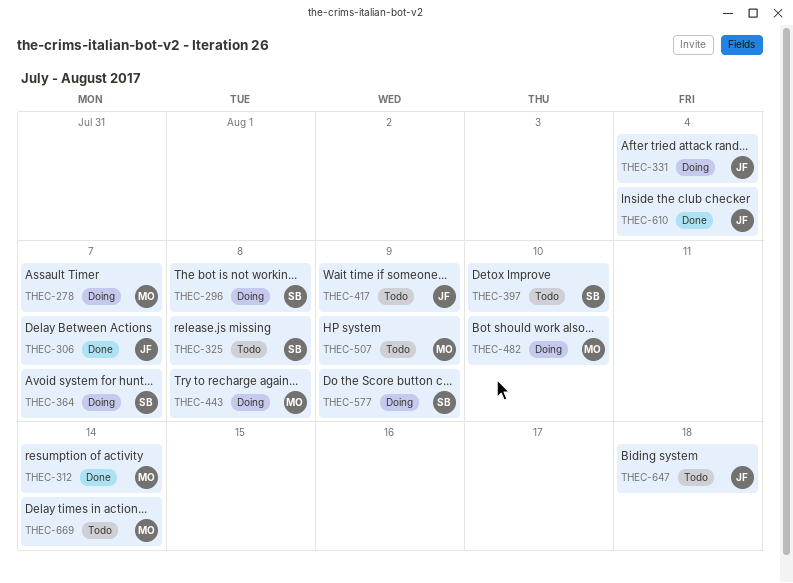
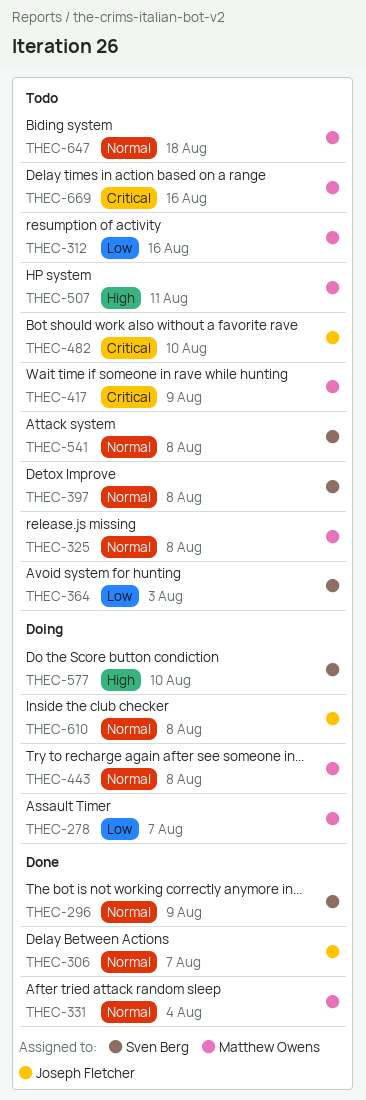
THEC-296, status: Doing -> Done
THEC-296, due: Aug 8 -> Aug 9
THEC-312, status: Done -> Todo
THEC-312, due: Aug 14 -> Aug 16
THEC-325, owner: Sven Berg -> Matthew Owens
THEC-331, status: Doing -> Done
THEC-331, owner: Joseph Fletcher -> Matthew Owens
THEC-364, status: Doing -> Todo
THEC-364, due: Aug 7 -> Aug 3
THEC-397, due: Aug 10 -> Aug 8
THEC-417, owner: Joseph Fletcher -> Matthew Owens
THEC-482, status: Doing -> Todo
THEC-482, owner: Matthew Owens -> Joseph Fletcher
THEC-507, due: Aug 9 -> Aug 11
THEC-541: none -> present
THEC-577, due: Aug 9 -> Aug 10
THEC-610, status: Done -> Doing
THEC-610, due: Aug 4 -> Aug 8
THEC-647, owner: Joseph Fletcher -> Matthew Owens
THEC-669, due: Aug 14 -> Aug 16

